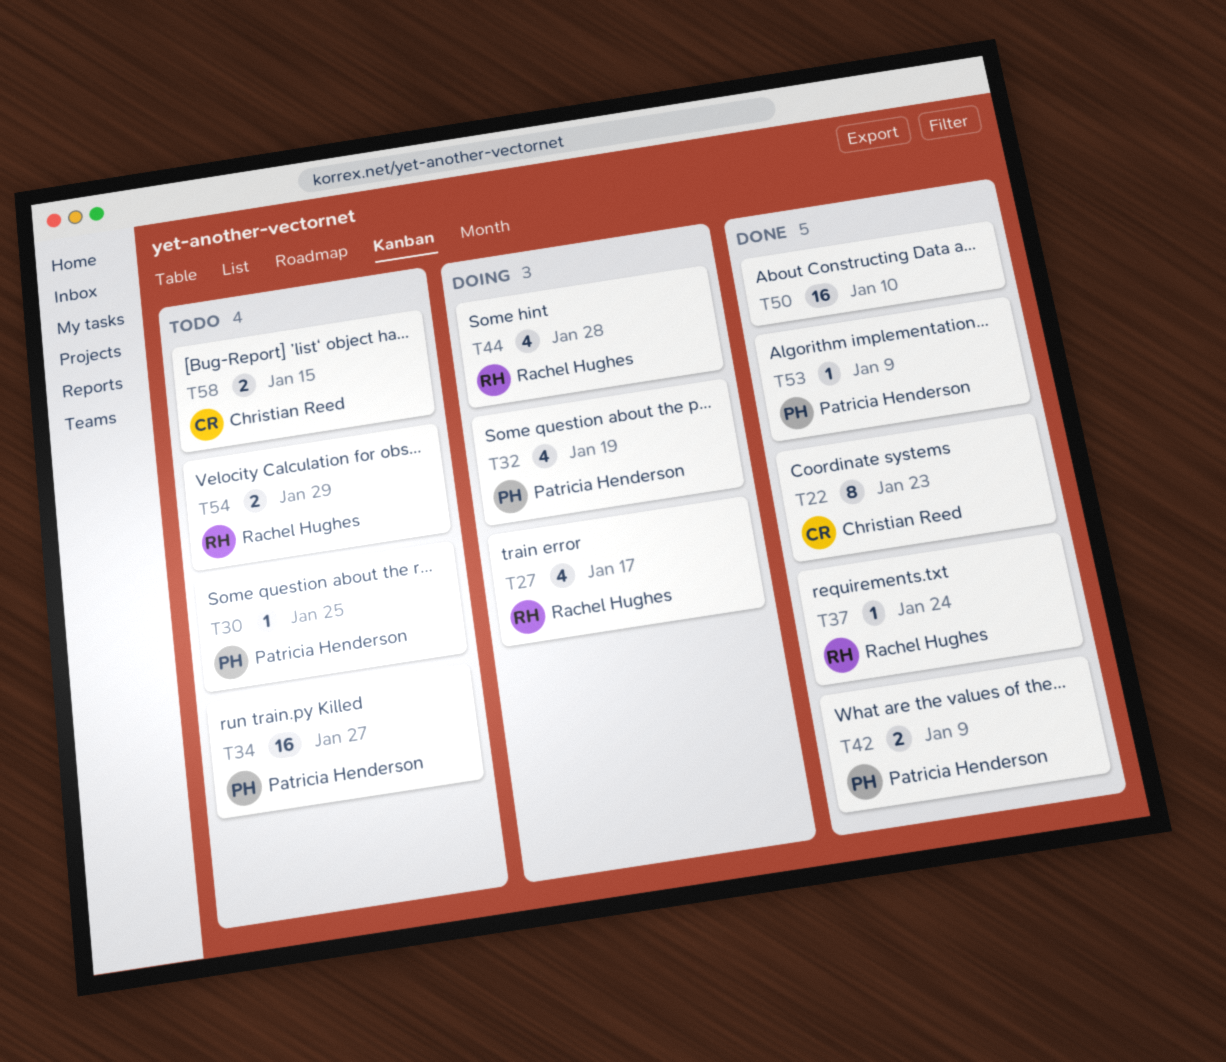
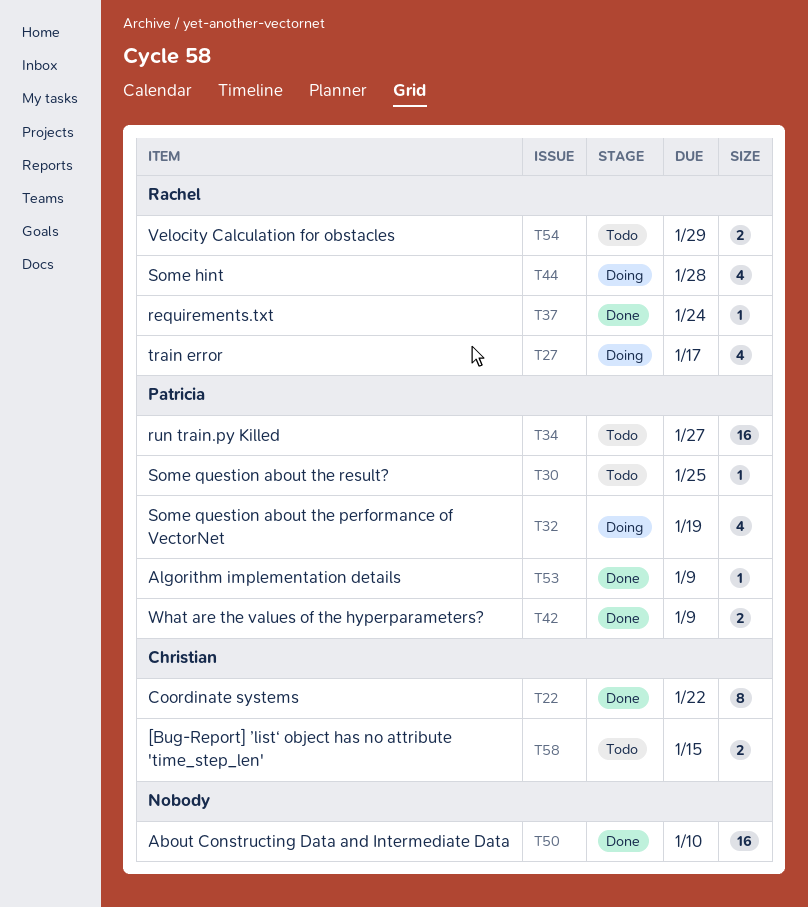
T22, due: Jan 23 -> Jan 22

